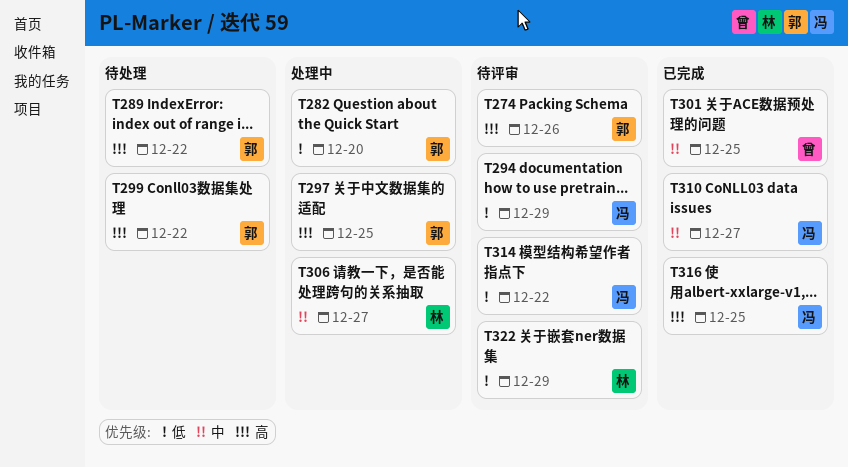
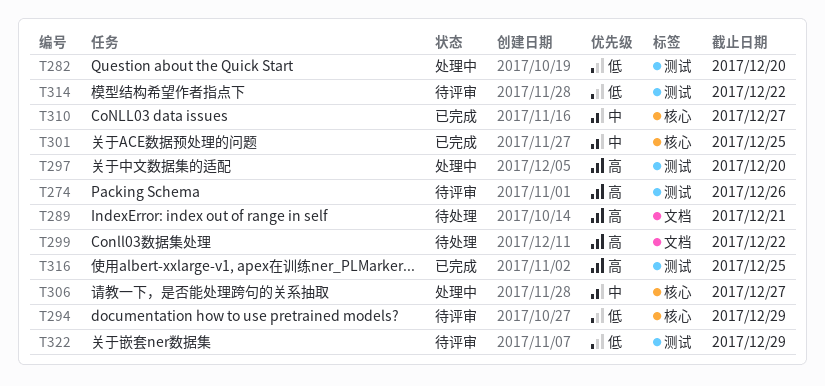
T289, due: Dec 22 -> Dec 21
T297, due: Dec 25 -> Dec 20

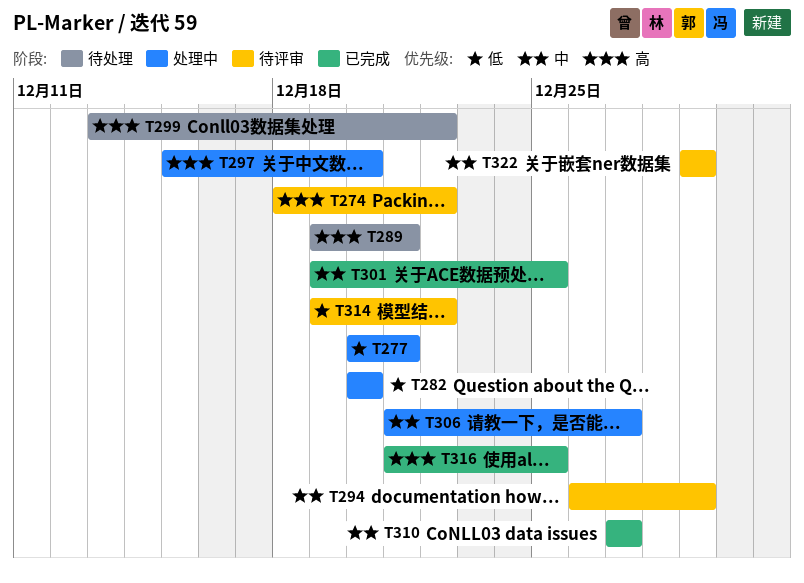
T274, due: Dec 26 -> Dec 22
T277: none -> present
T294, priority: 低 -> 中
T322, priority: 低 -> 中

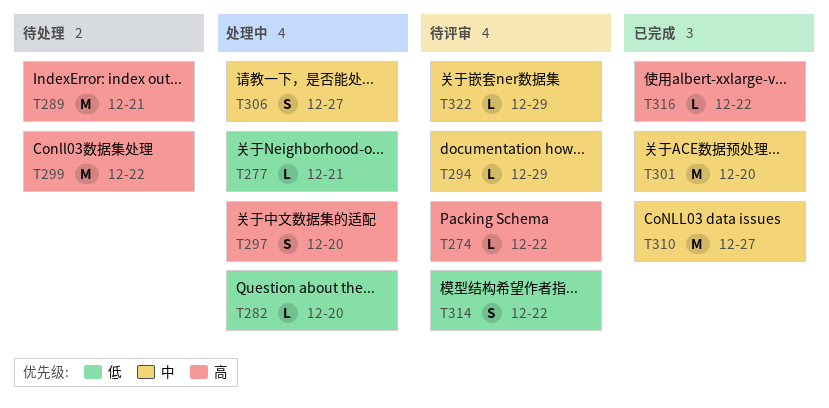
T301, due: Dec 25 -> Dec 20
T316, due: Dec 25 -> Dec 22

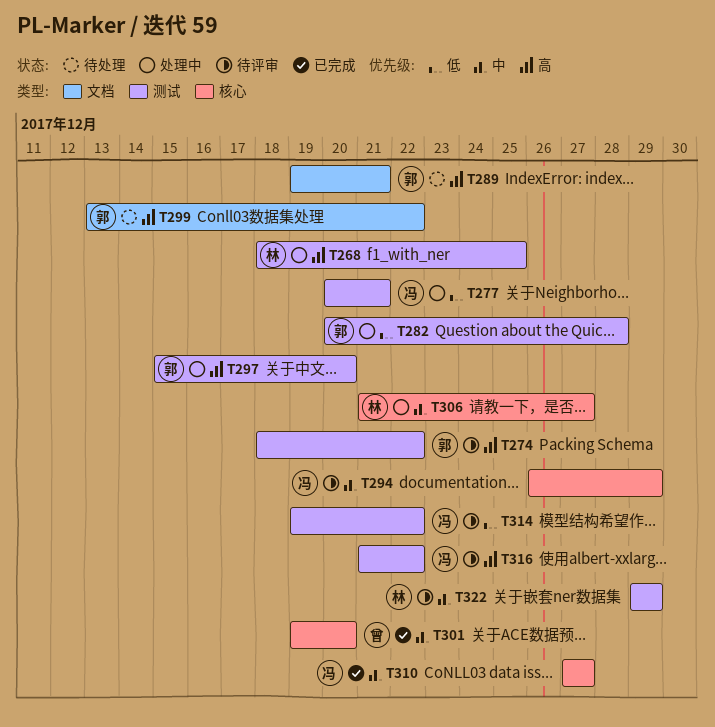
T268: none -> present
T282, due: Dec 20 -> Dec 28
T316, status: 已完成 -> 待评审

